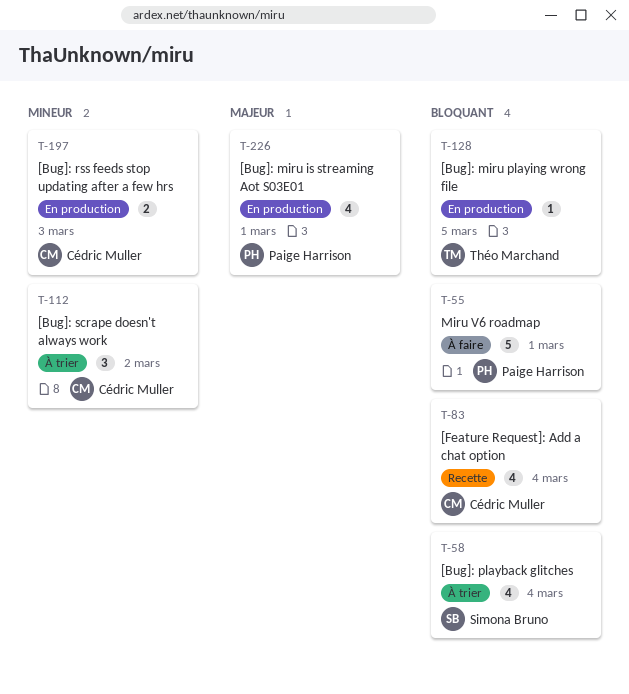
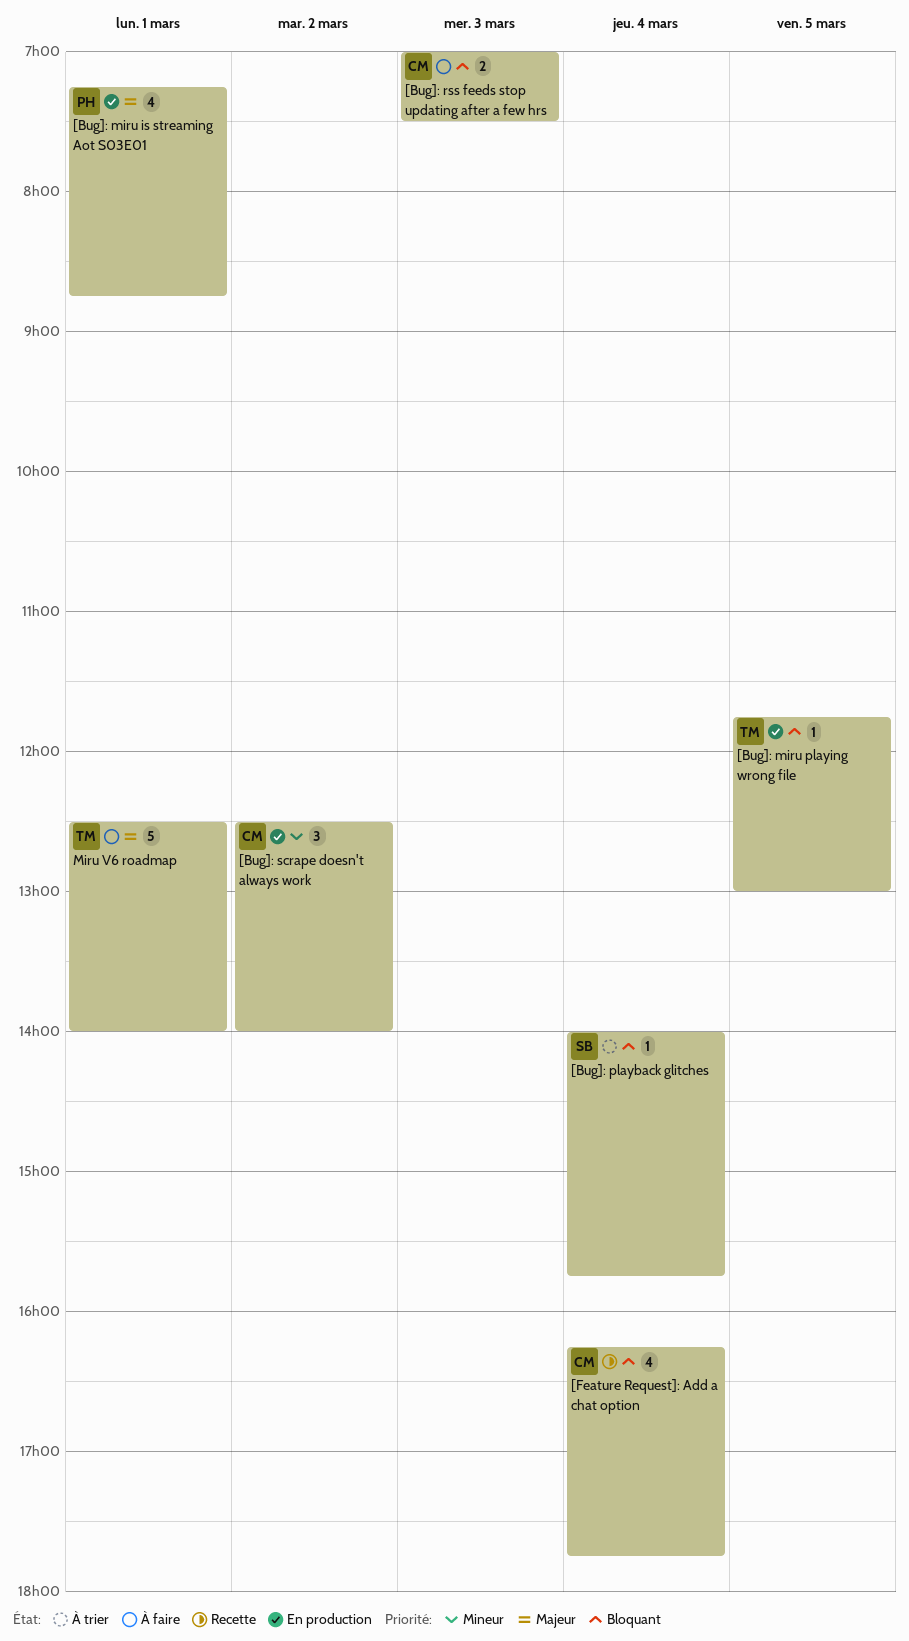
[Bug]: playback glitches, estimate: 4 -> 1
[Bug]: rss feeds stop updating after a few hrs, status: En production -> À faire
[Bug]: rss feeds stop updating after a few hrs, priority: Mineur -> Bloquant
[Bug]: scrape doesn't always work, status: À trier -> En production
Miru V6 roadmap, owner: Paige Harrison -> Théo Marchand
Miru V6 roadmap, priority: Bloquant -> Majeur

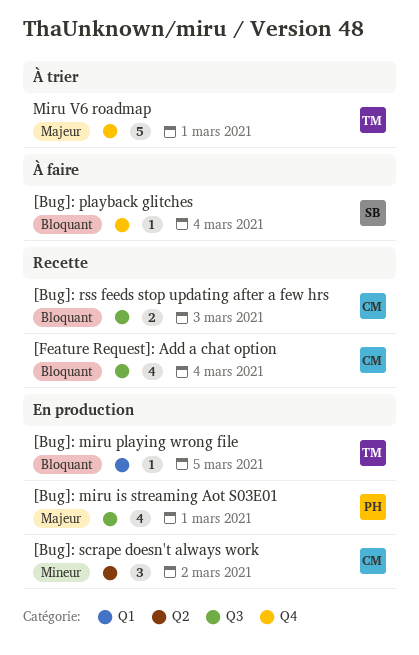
[Bug]: playback glitches, status: À trier -> À faire
[Bug]: rss feeds stop updating after a few hrs, status: À faire -> Recette
Miru V6 roadmap, status: À faire -> À trier

